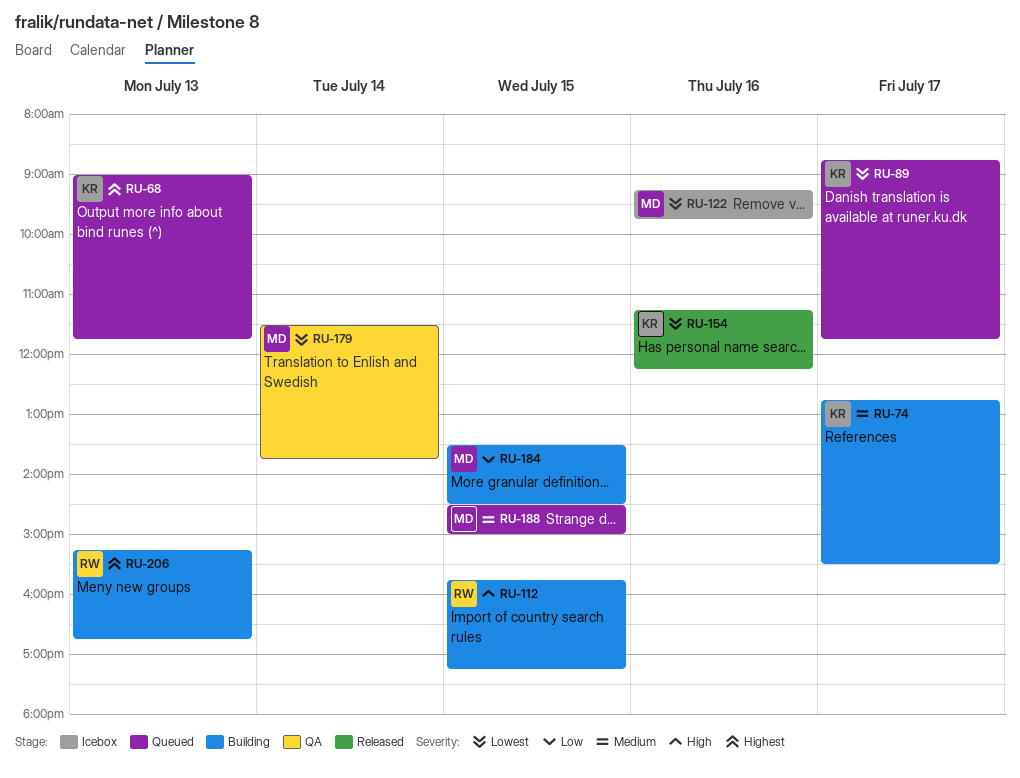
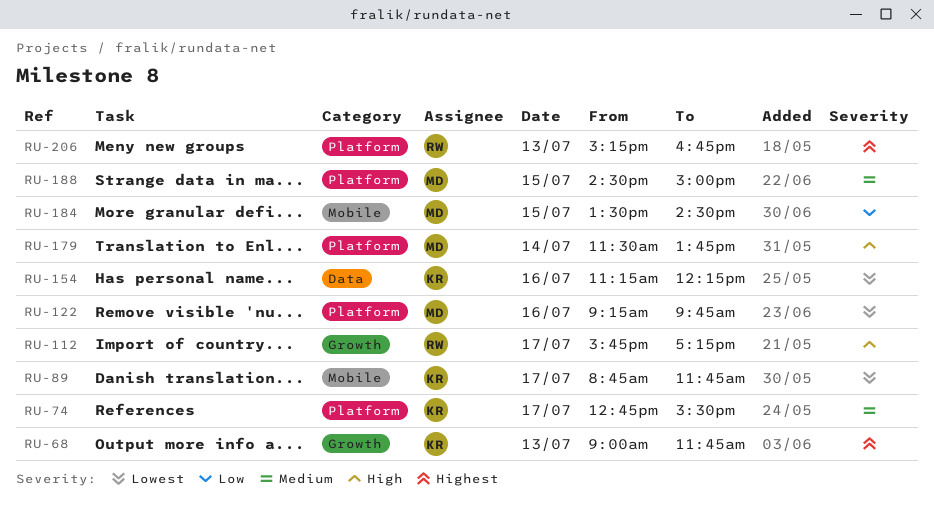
RU-112, day: Jul 15 -> Jul 17
RU-179, priority: Lowest -> High

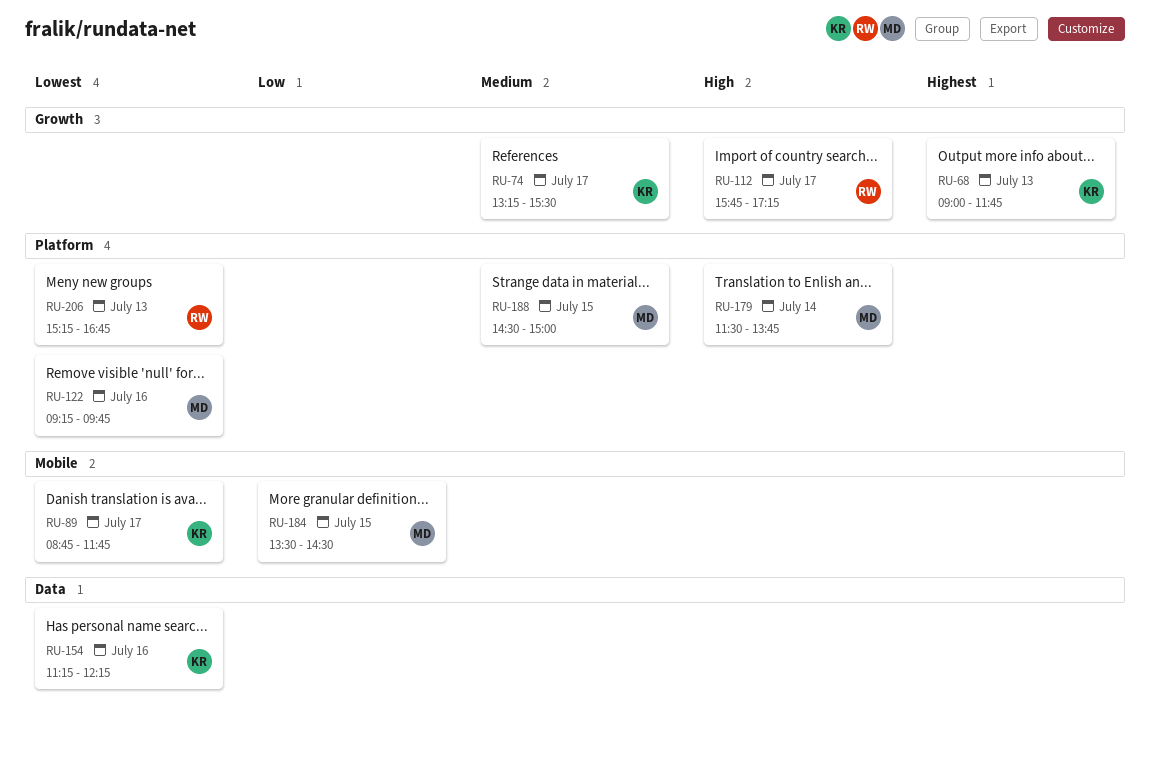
RU-74, label: Platform -> Growth
RU-74, begins: 12:45 -> 13:15
RU-206, priority: Highest -> Lowest

